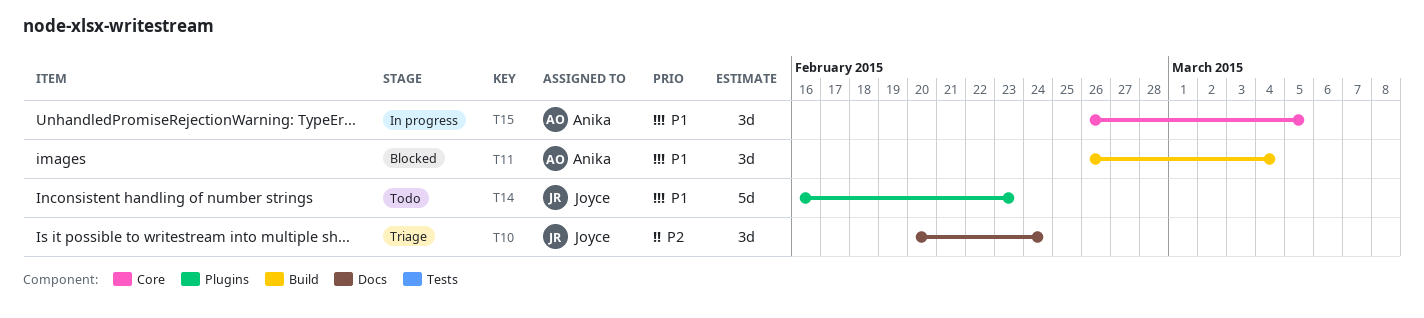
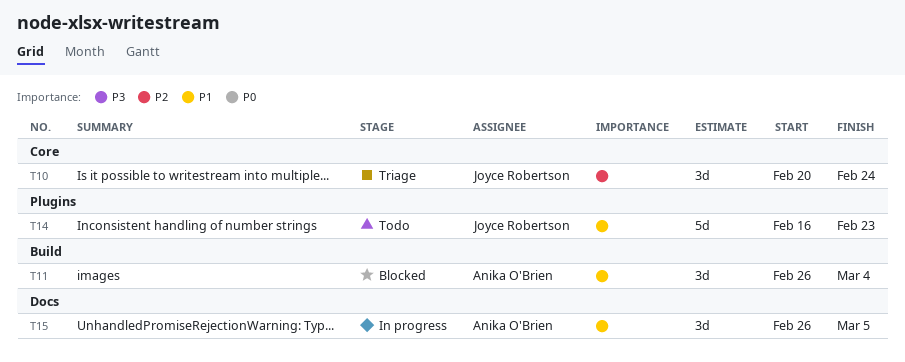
T10, label: Docs -> Core
T15, label: Core -> Docs

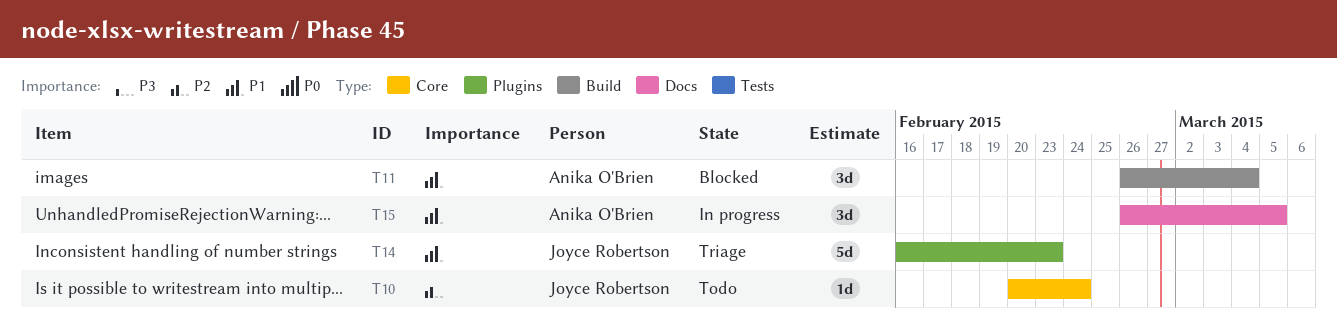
T10, status: Triage -> Todo
T10, estimate: 3d -> 1d
T14, status: Todo -> Triage

